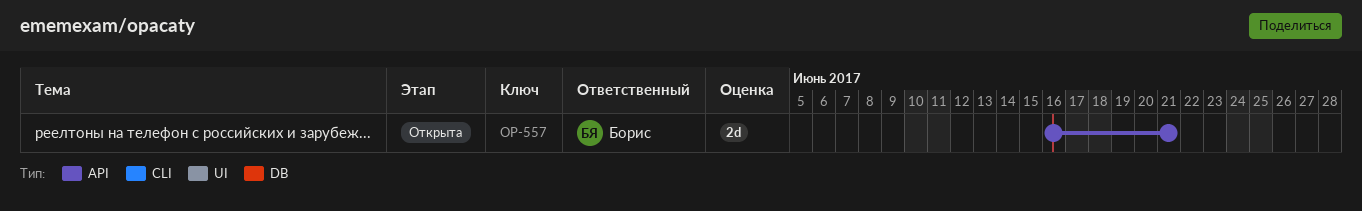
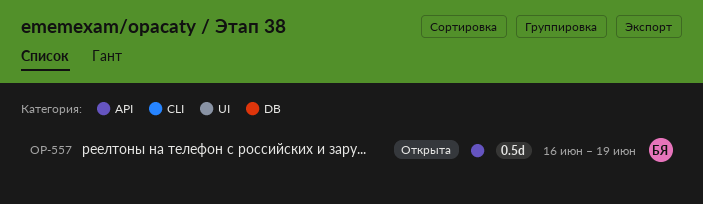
OP-557, estimate: 2d -> 0.5d
OP-557, due: Jun 21 -> Jun 19

